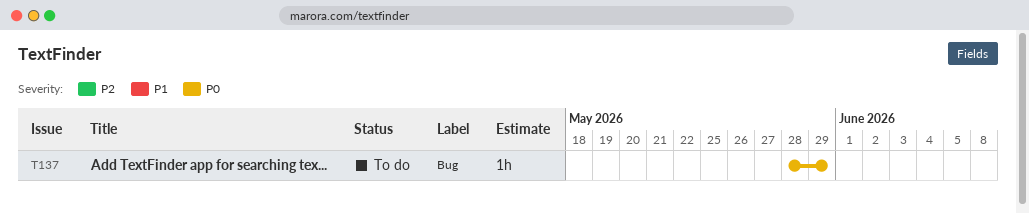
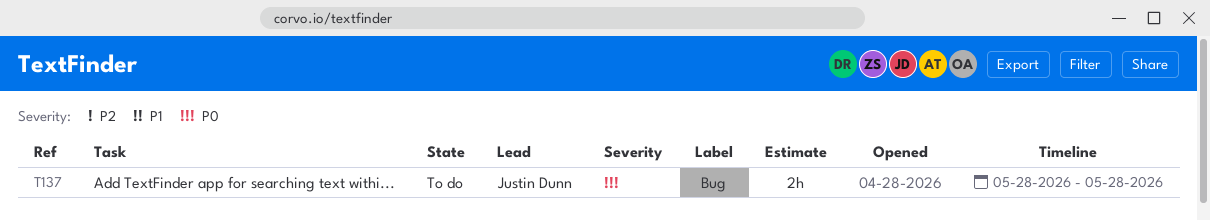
T137, estimate: 1h -> 2h
T137, due: May 29 -> May 28

